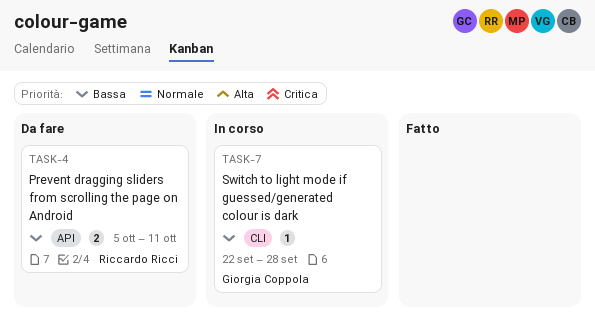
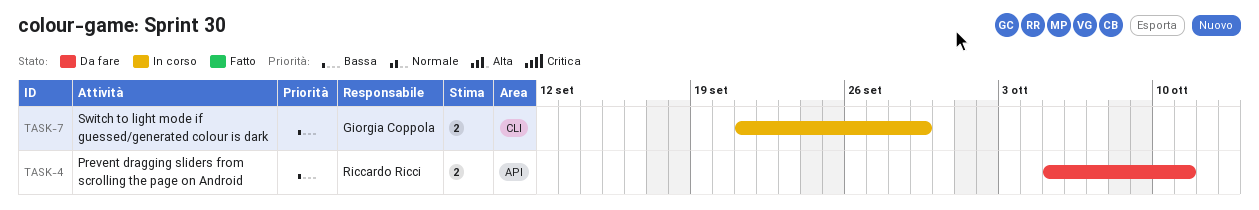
TASK-7, estimate: 1 -> 2
TASK-7, start: Sep 22 -> Sep 21
TASK-7, due: Sep 28 -> Sep 29

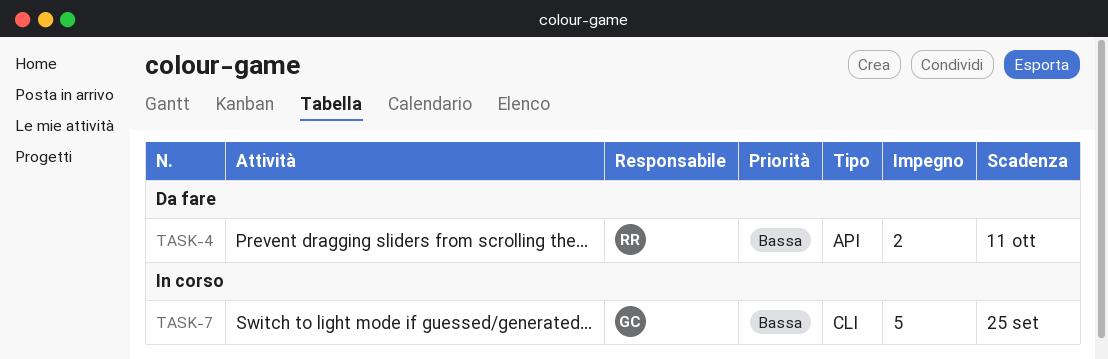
TASK-7, estimate: 2 -> 5
TASK-7, due: Sep 29 -> Sep 25

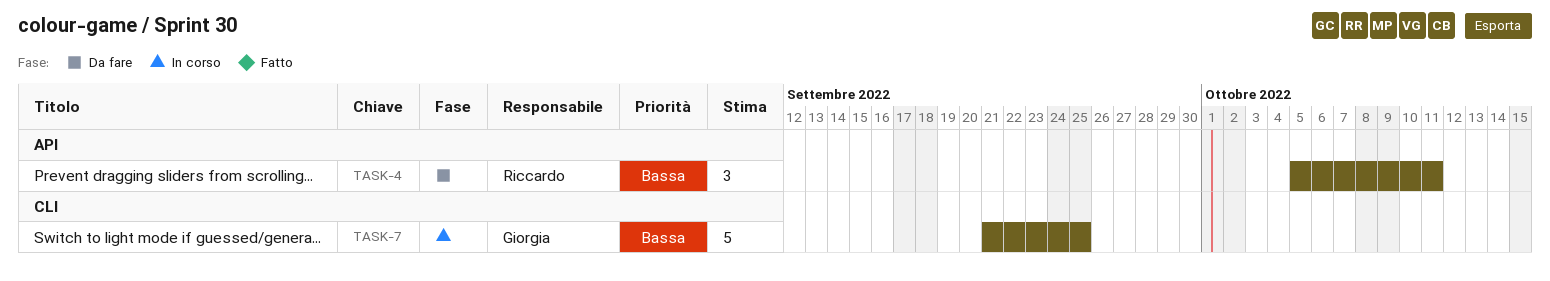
TASK-4, estimate: 2 -> 3

